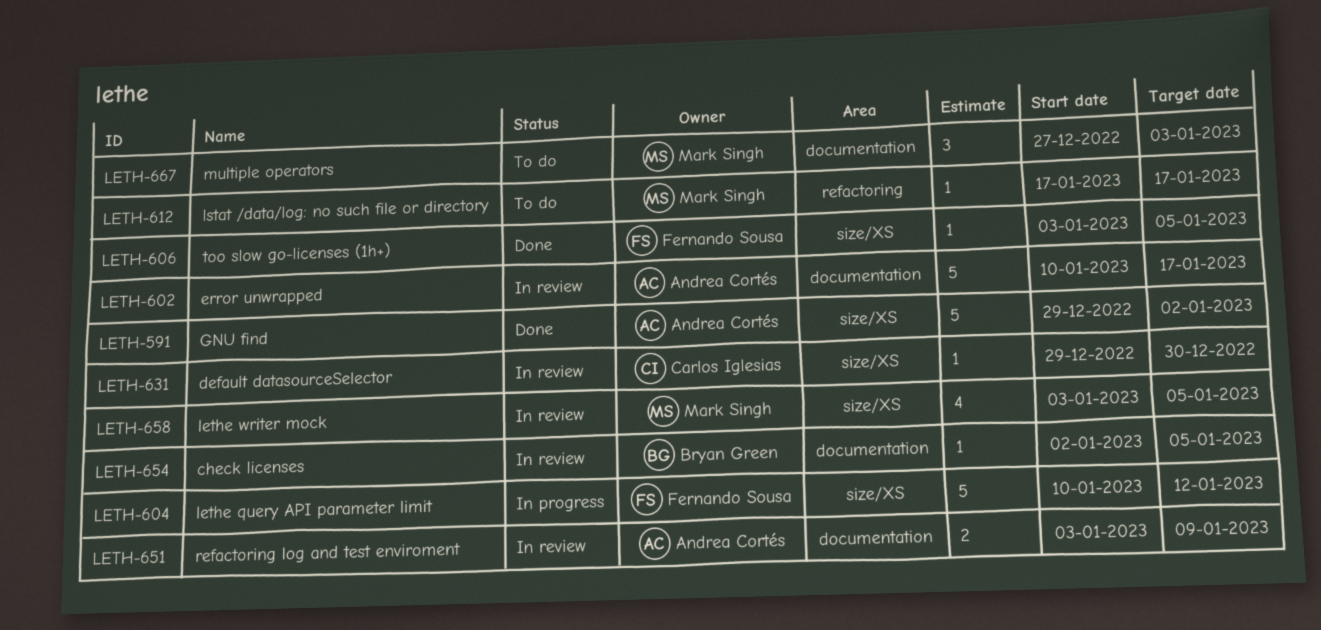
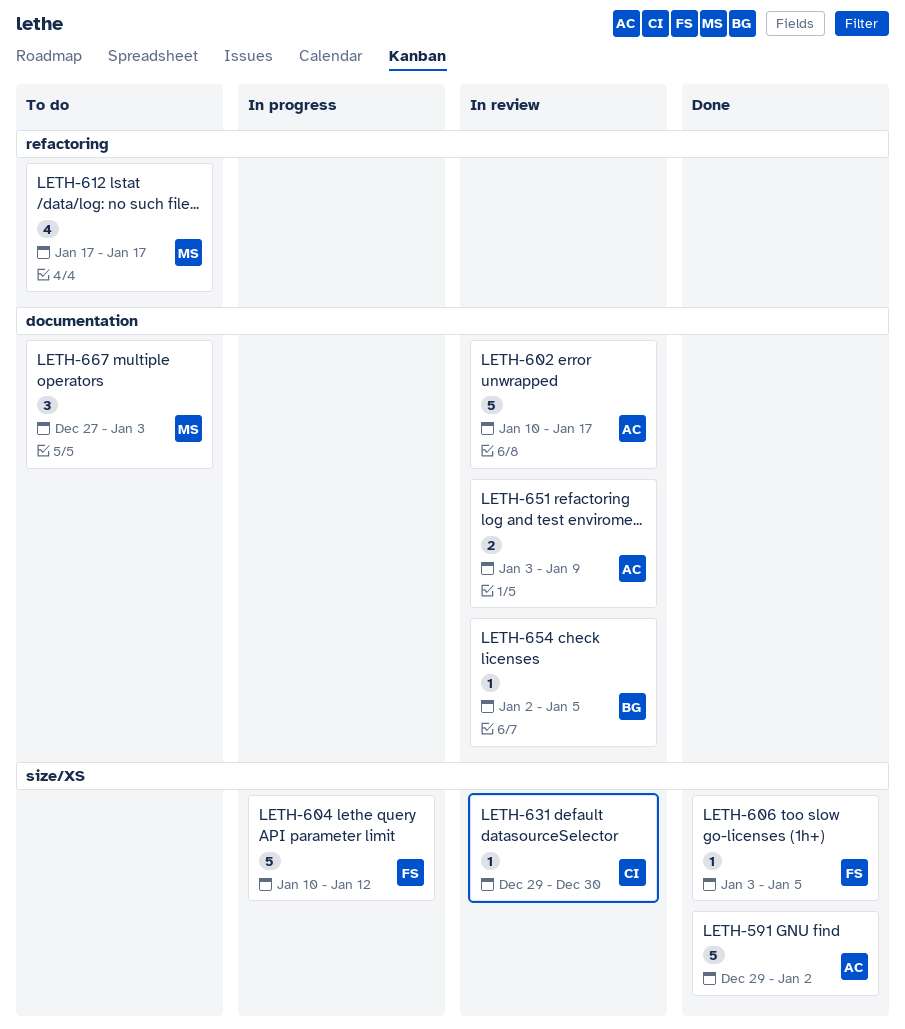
LETH-612, estimate: 1 -> 4
LETH-658: present -> none

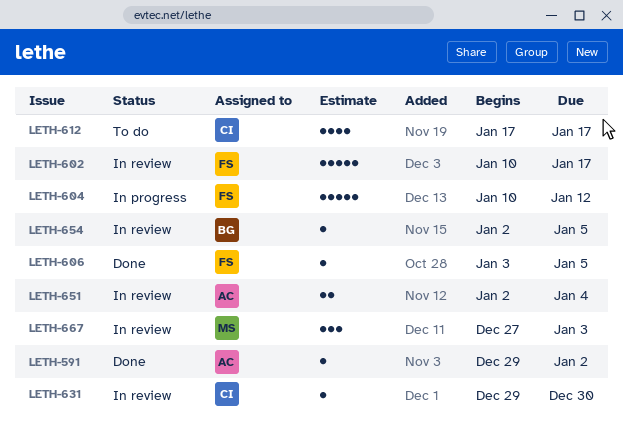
LETH-591, estimate: 5 -> 1
LETH-602, owner: AC -> FS
LETH-612, owner: MS -> CI
LETH-651, start: Jan 3 -> Jan 2
LETH-651, due: Jan 9 -> Jan 4
LETH-667, status: To do -> In review

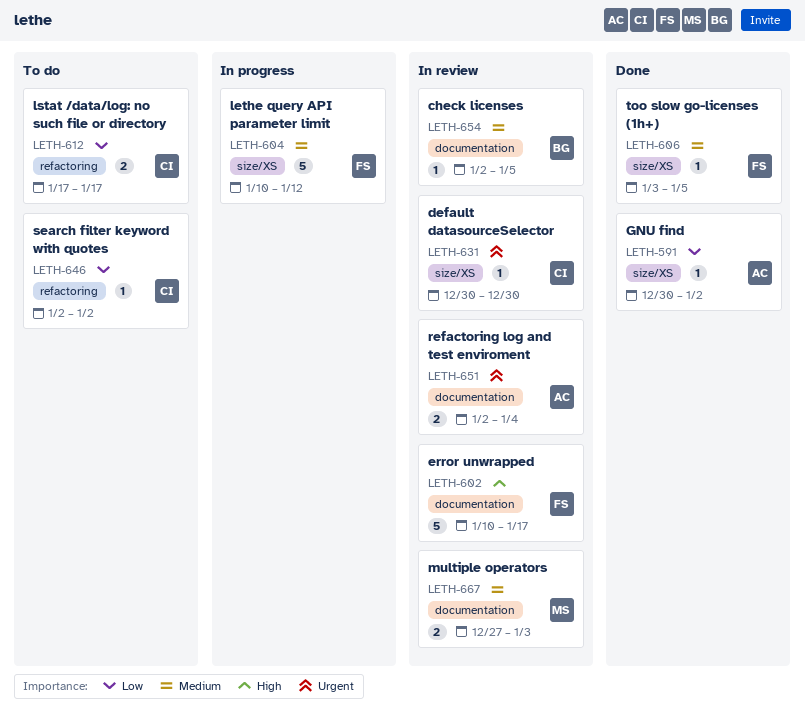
LETH-591, start: Dec 29 -> Dec 30
LETH-612, estimate: 4 -> 2
LETH-631, start: Dec 29 -> Dec 30
LETH-646: none -> present
LETH-667, estimate: 3 -> 2

